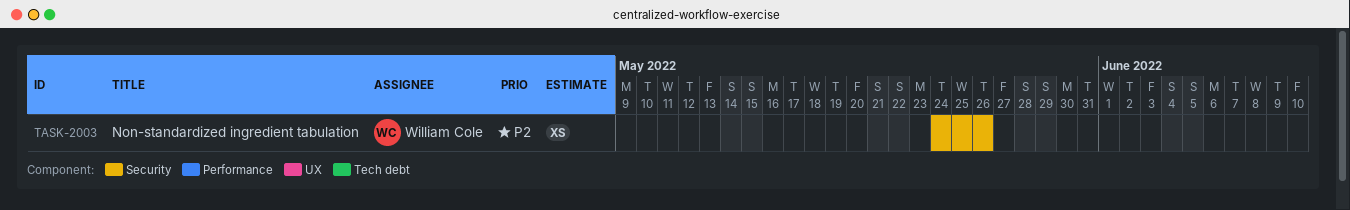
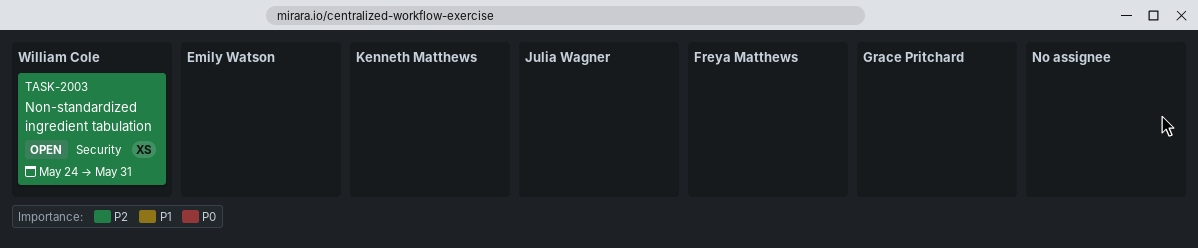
TASK-2003, due: May 26 -> May 31

